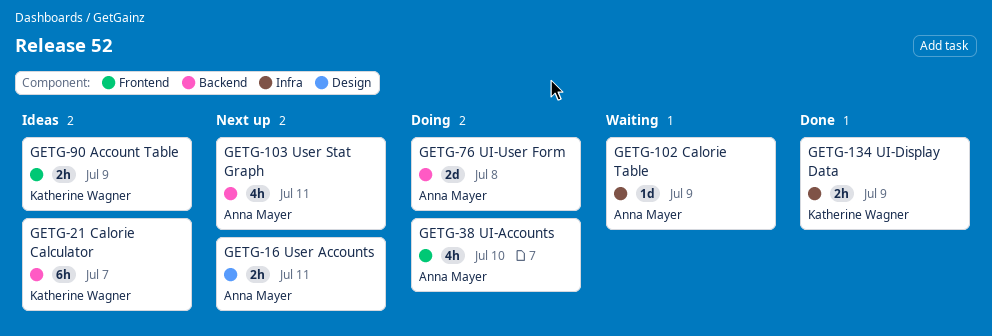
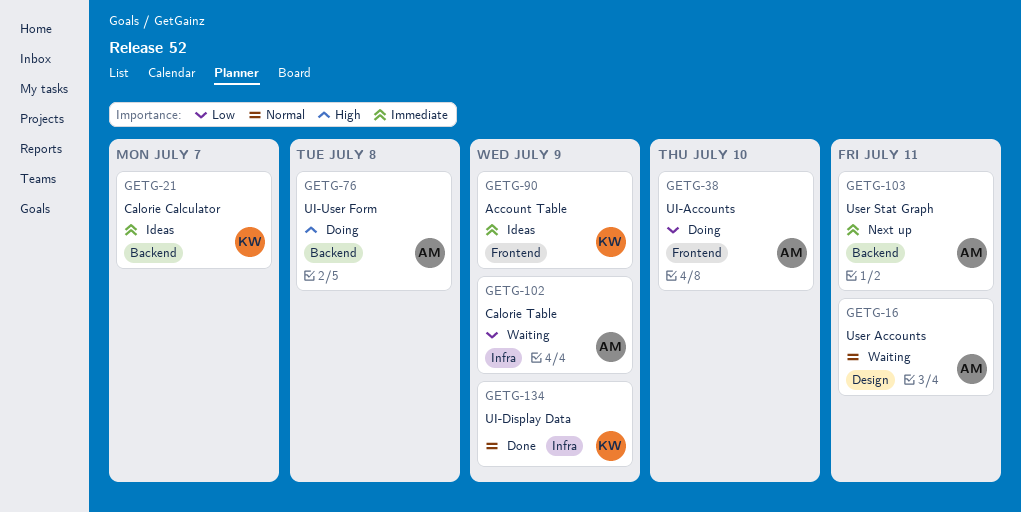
GETG-16, status: Next up -> Waiting

